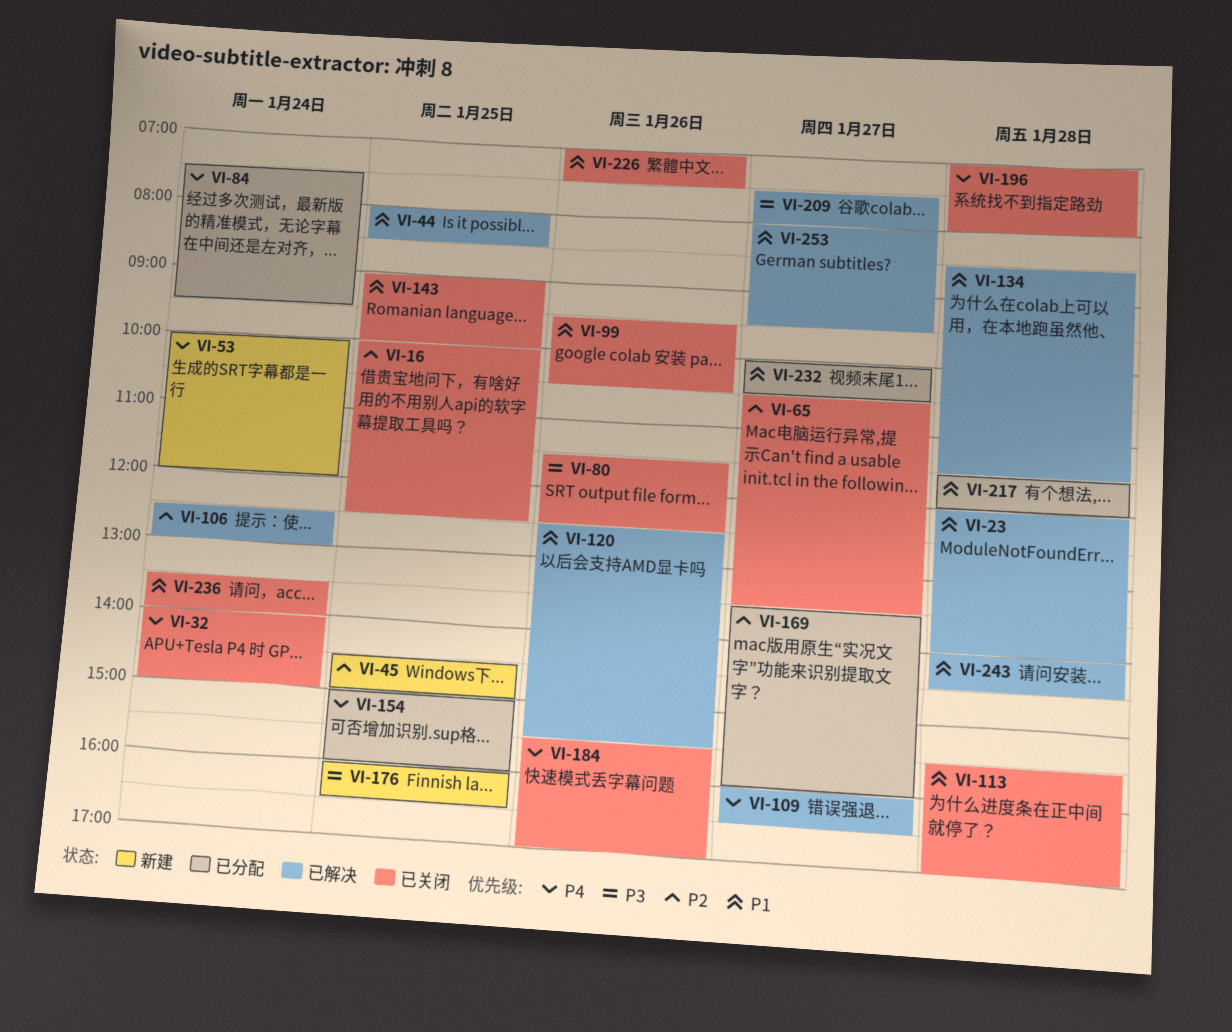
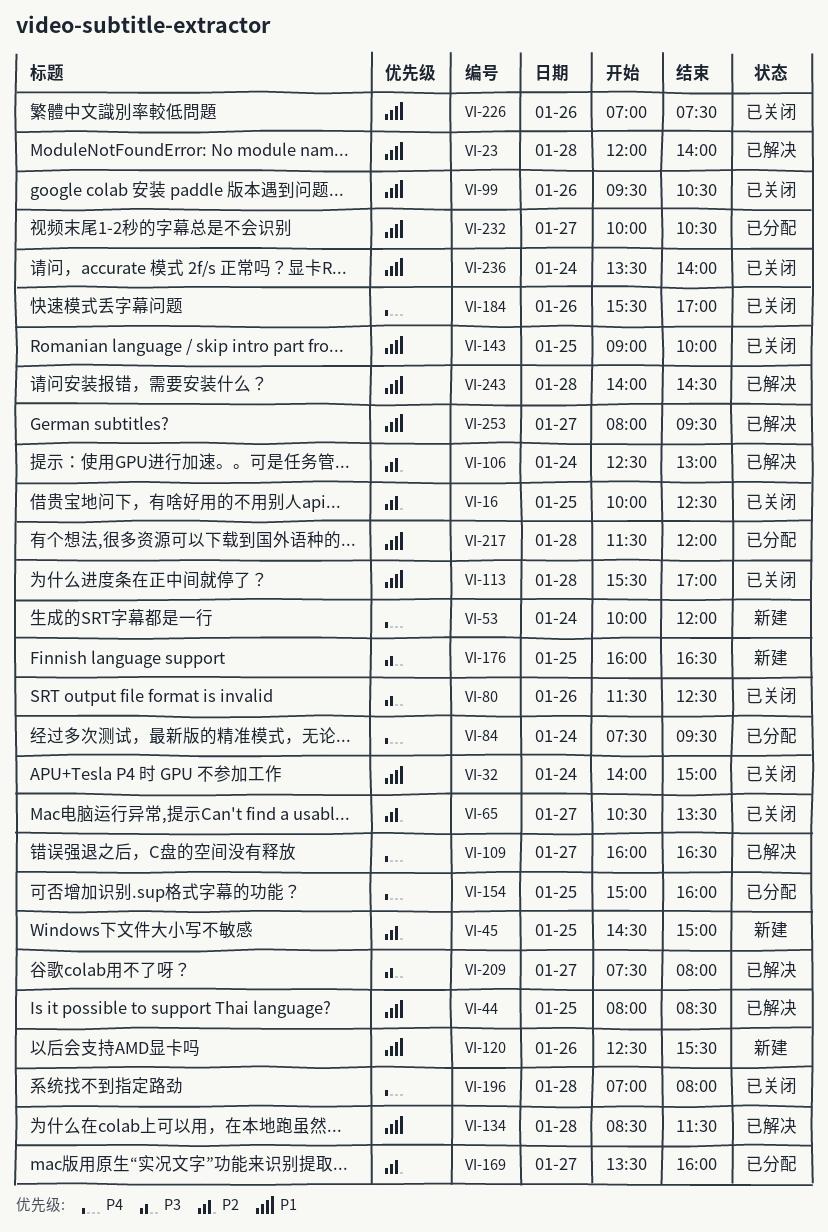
VI-32, priority: P4 -> P1
VI-120, status: 已解决 -> 新建

